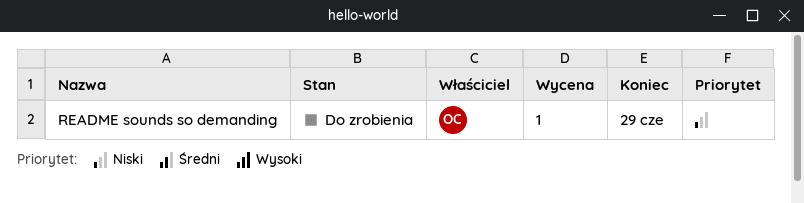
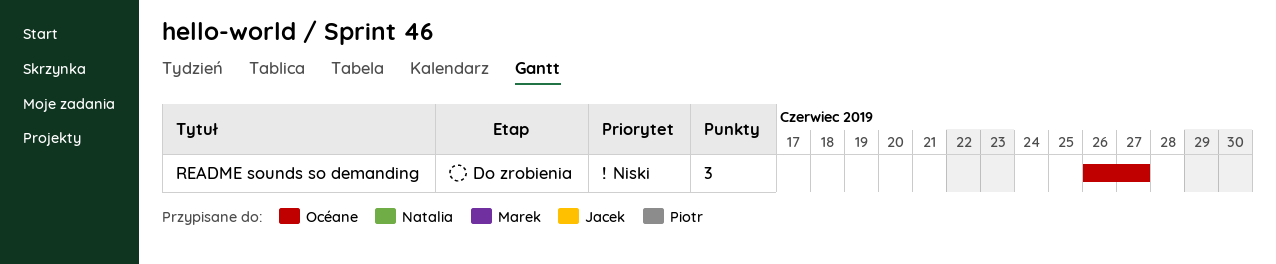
README sounds so demanding, estimate: 1 -> 3
README sounds so demanding, due: Jun 29 -> Jun 27

